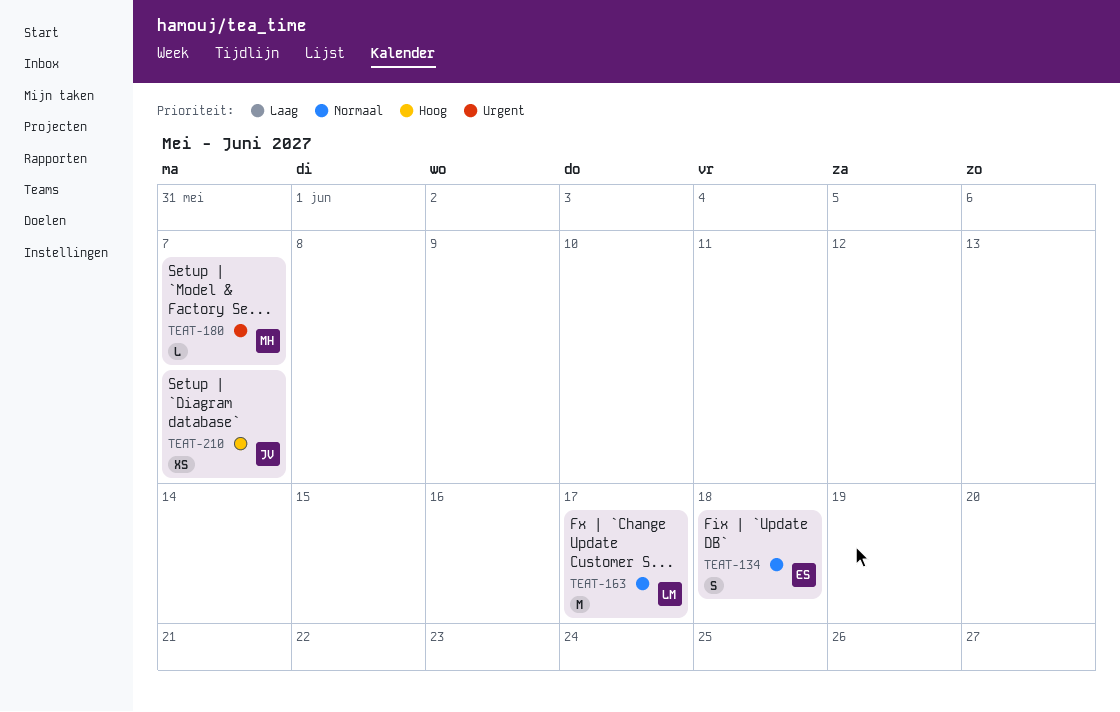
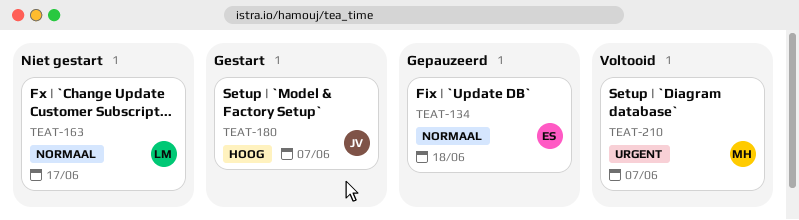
TEAT-180, owner: MH -> JV
TEAT-180, priority: Urgent -> Hoog
TEAT-210, owner: JV -> MH
TEAT-210, priority: Hoog -> Urgent

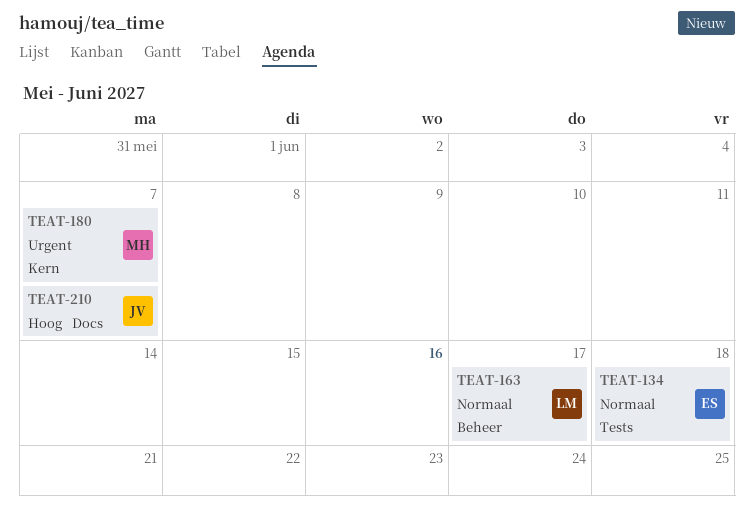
TEAT-180, owner: JV -> MH
TEAT-180, priority: Hoog -> Urgent
TEAT-210, owner: MH -> JV
TEAT-210, priority: Urgent -> Hoog

